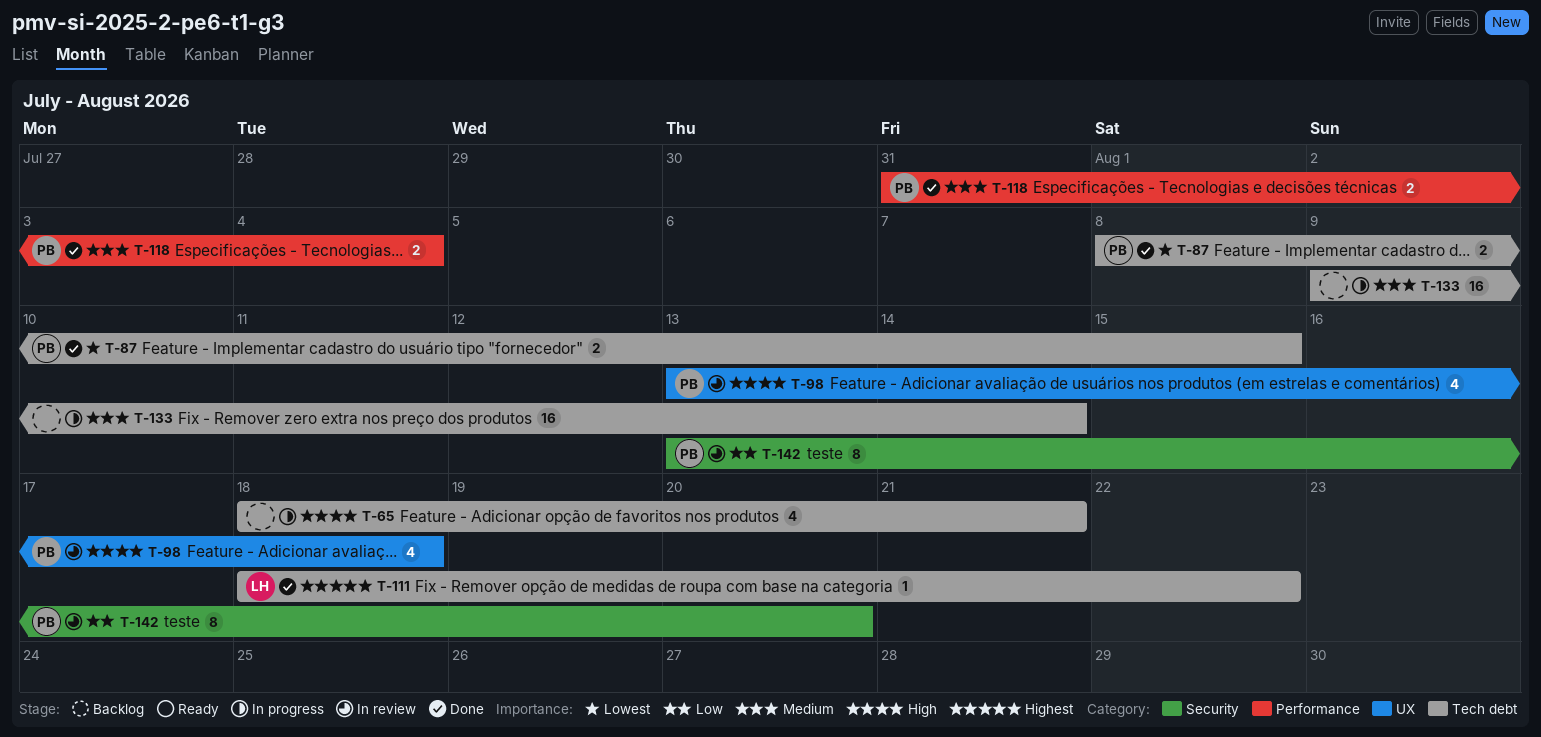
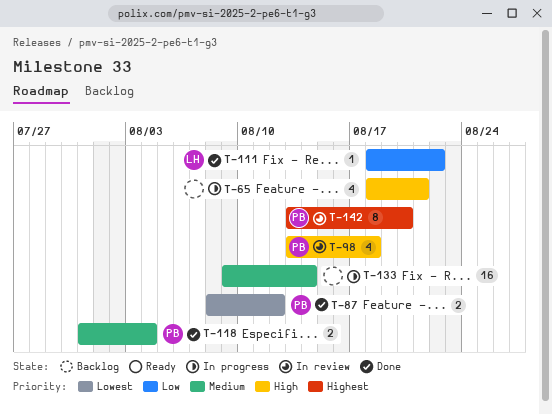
T-87, due: Aug 15 -> Aug 12
T-111, priority: Highest -> Low
T-142, priority: Low -> Highest

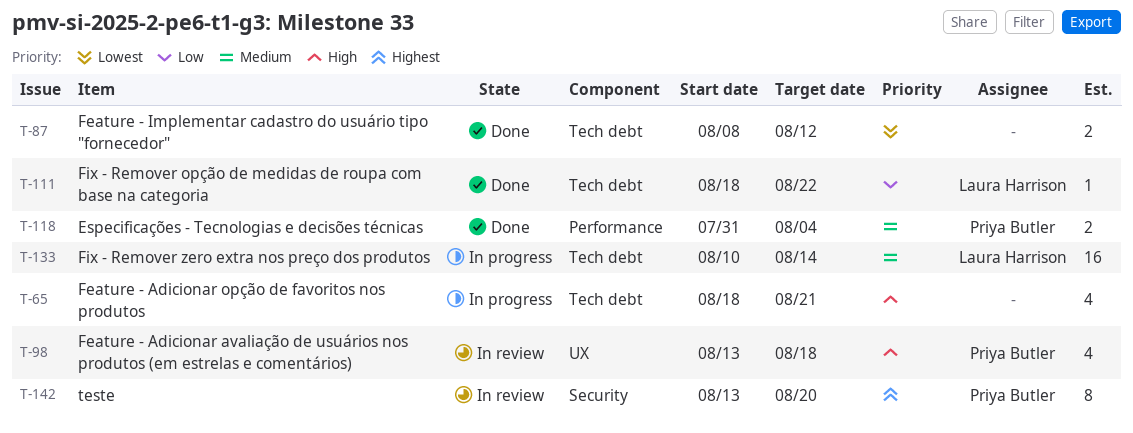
T-87, owner: Priya Butler -> none
T-133, owner: none -> Laura Harrison
T-133, start: Aug 9 -> Aug 10

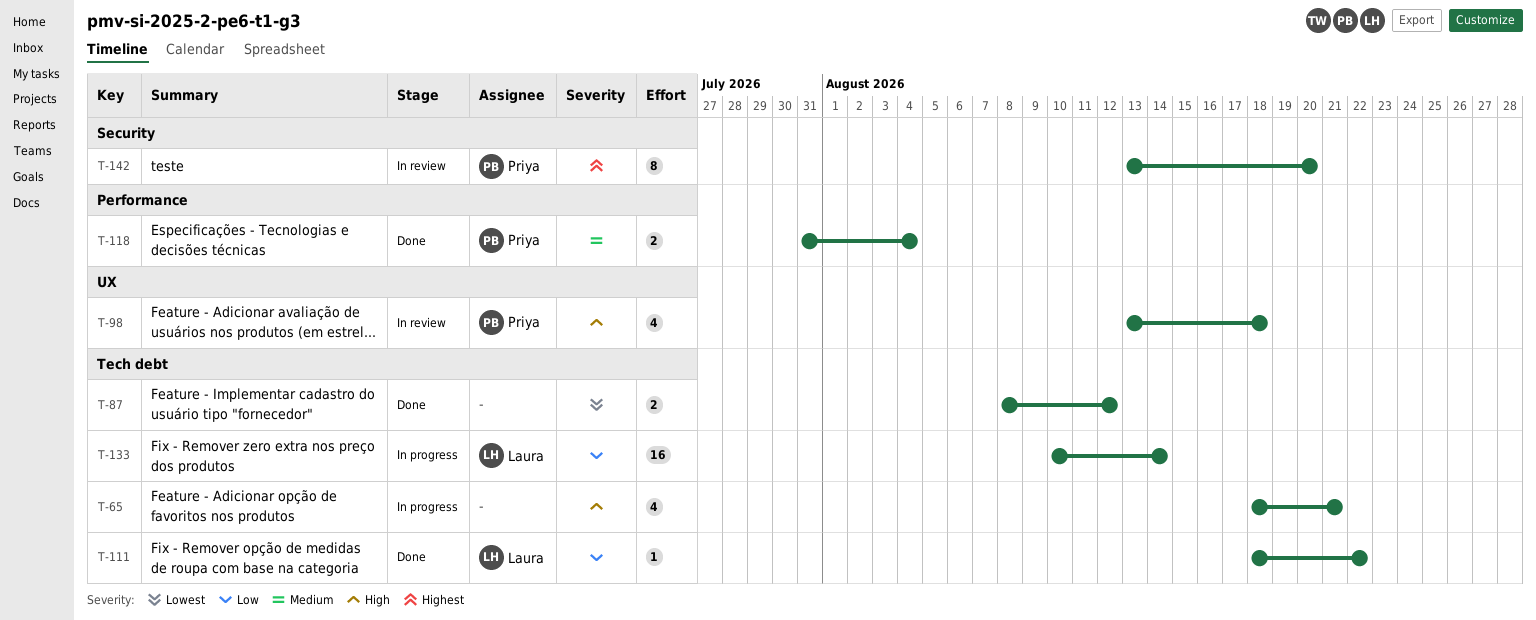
T-133, priority: Medium -> Low

